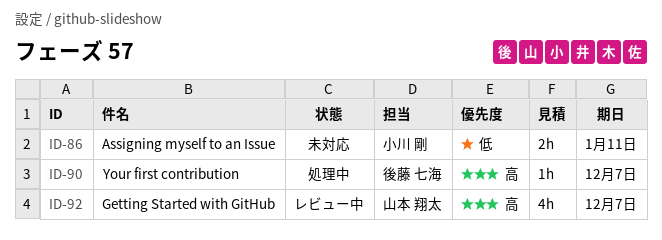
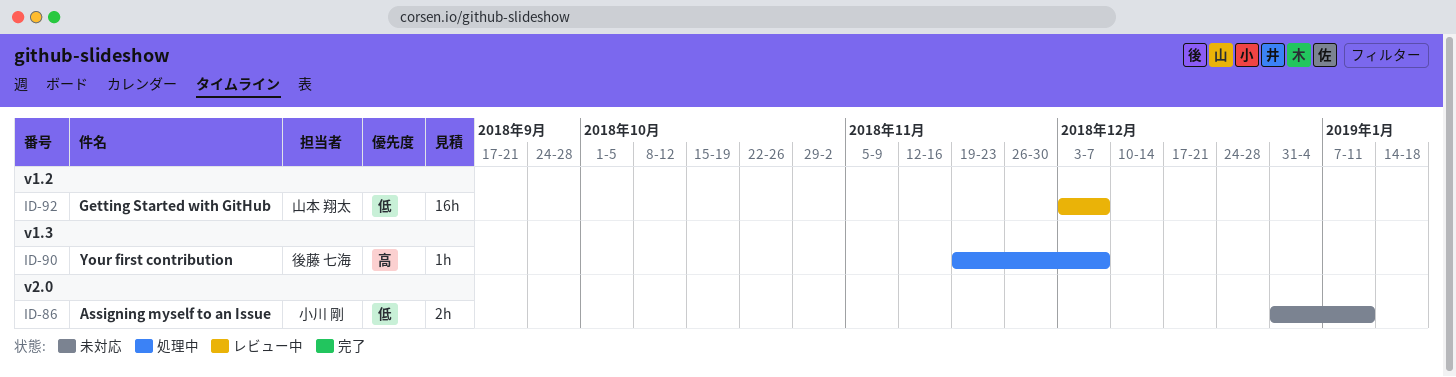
ID-92, priority: 高 -> 低
ID-92, estimate: 4h -> 16h

